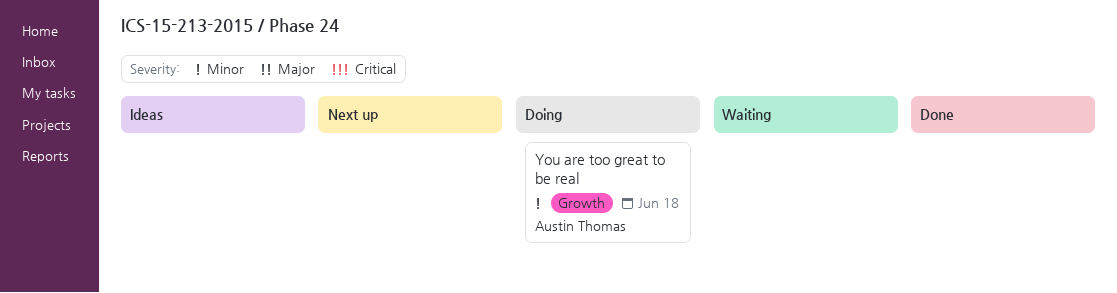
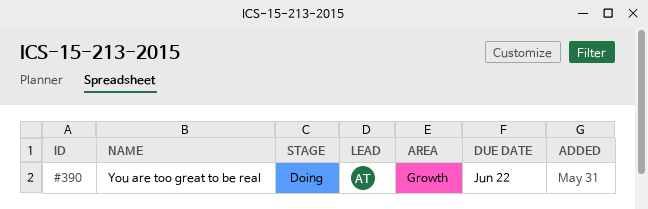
You are too great to be real, due: Jun 18 -> Jun 22

